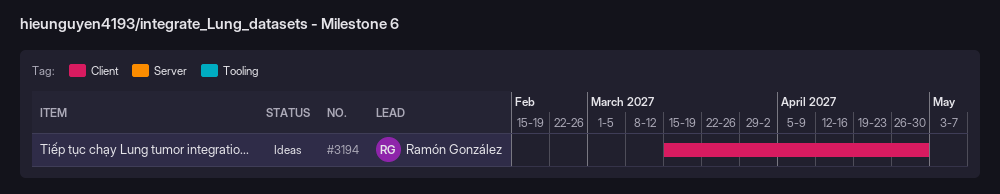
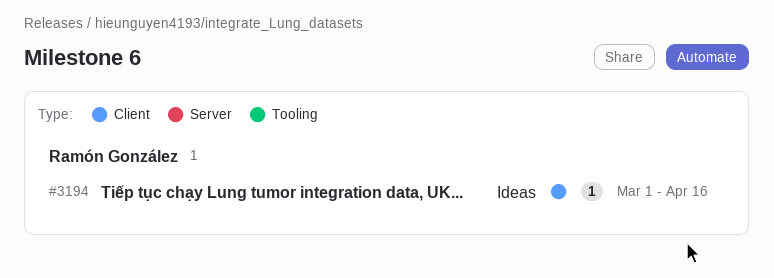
#3194, start: Mar 15 -> Mar 1
#3194, due: Apr 30 -> Apr 16

